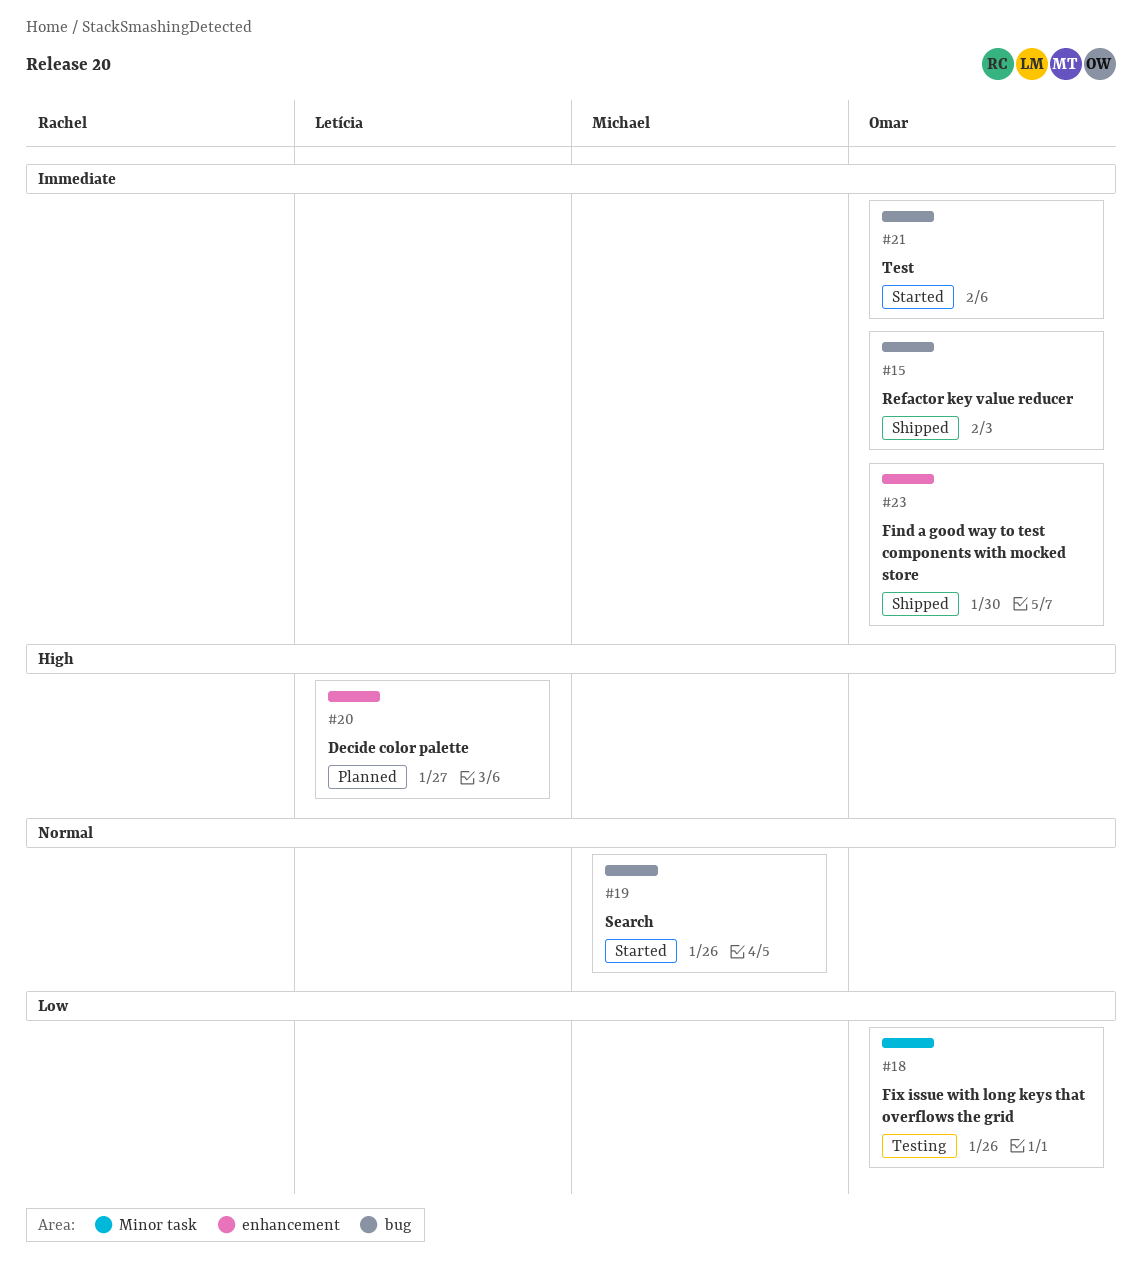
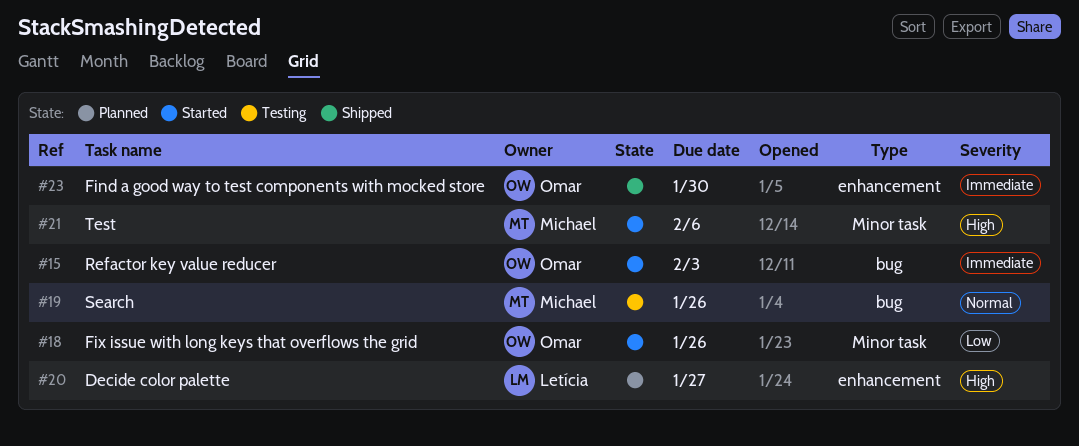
#15, status: Shipped -> Started
#18, status: Testing -> Started
#19, status: Started -> Testing
#21, owner: Omar -> Michael
#21, priority: Immediate -> High
#21, label: bug -> Minor task

